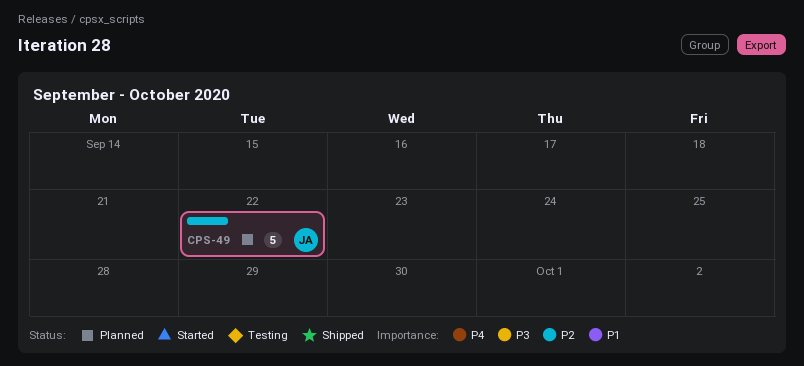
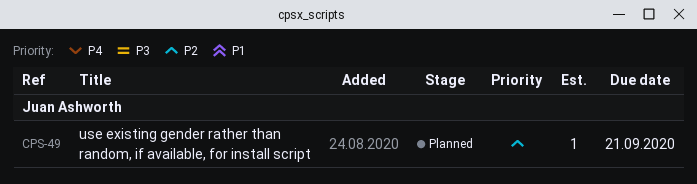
CPS-49, estimate: 5 -> 1
CPS-49, due: Sep 22 -> Sep 21

